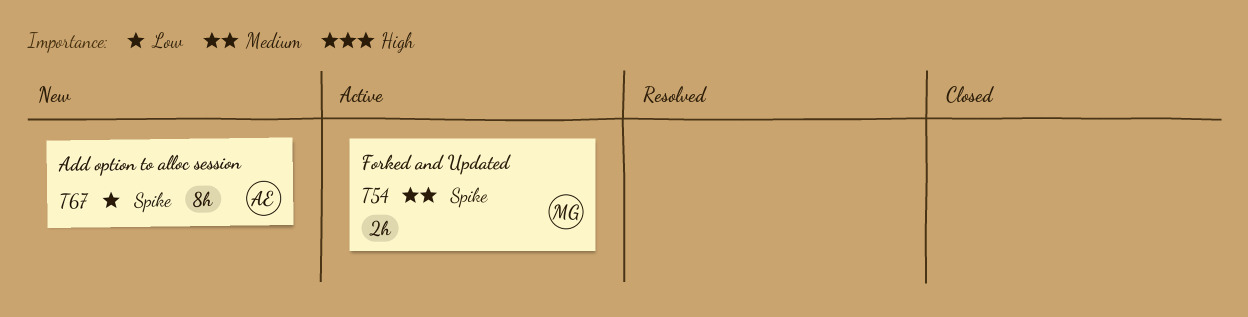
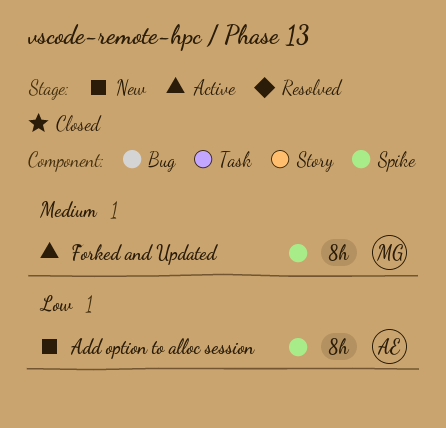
Forked and Updated, estimate: 2h -> 8h

